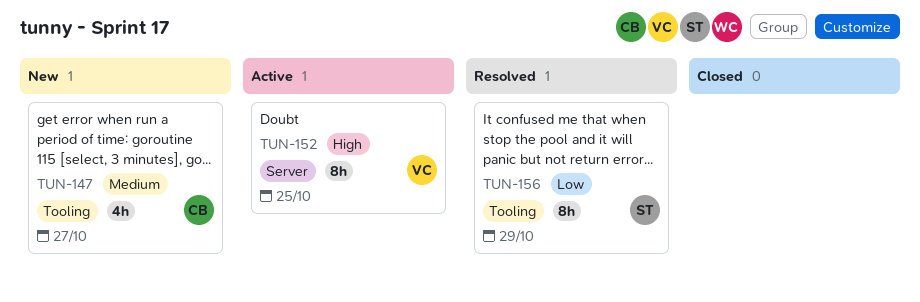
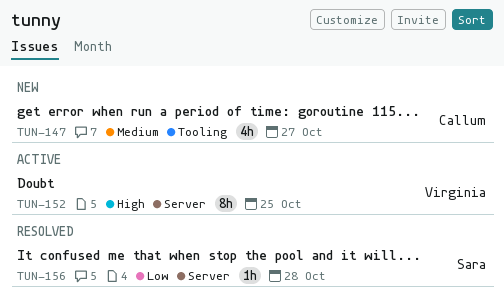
TUN-156, label: Tooling -> Server
TUN-156, estimate: 8h -> 1h
TUN-156, due: Oct 29 -> Oct 28

